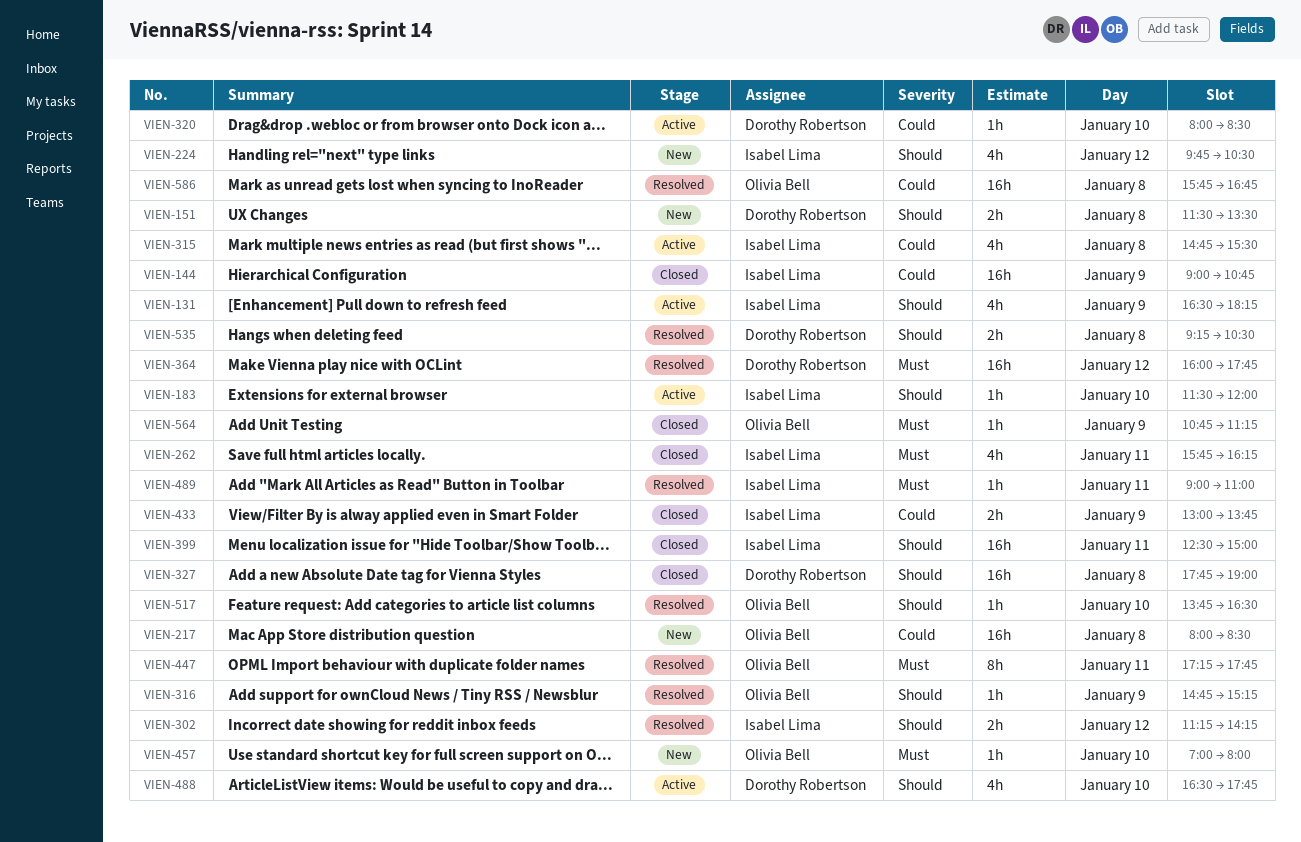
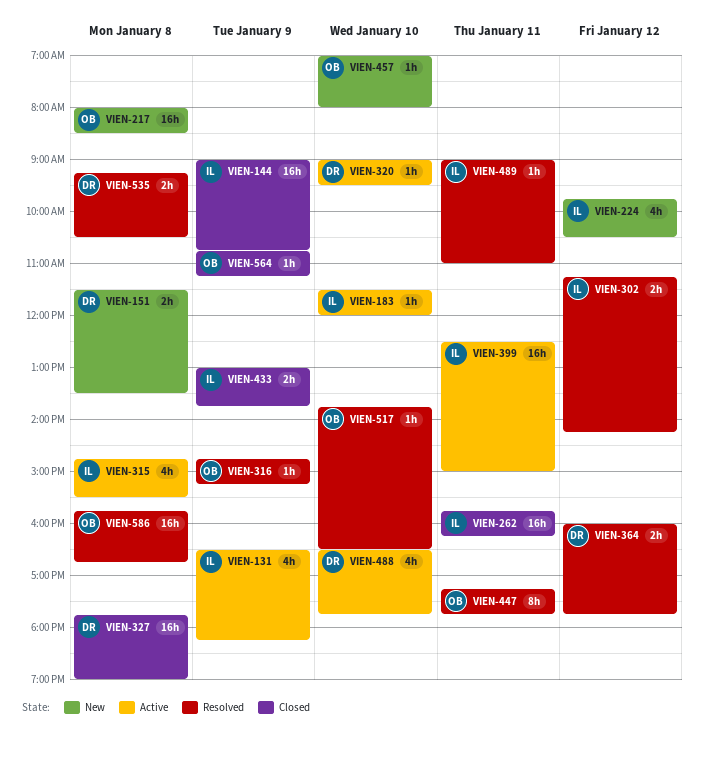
VIEN-262, estimate: 4h -> 16h
VIEN-320, begins: 08:00 -> 09:00
VIEN-320, ends: 08:30 -> 09:30
VIEN-364, estimate: 16h -> 2h
VIEN-399, status: Closed -> Active

